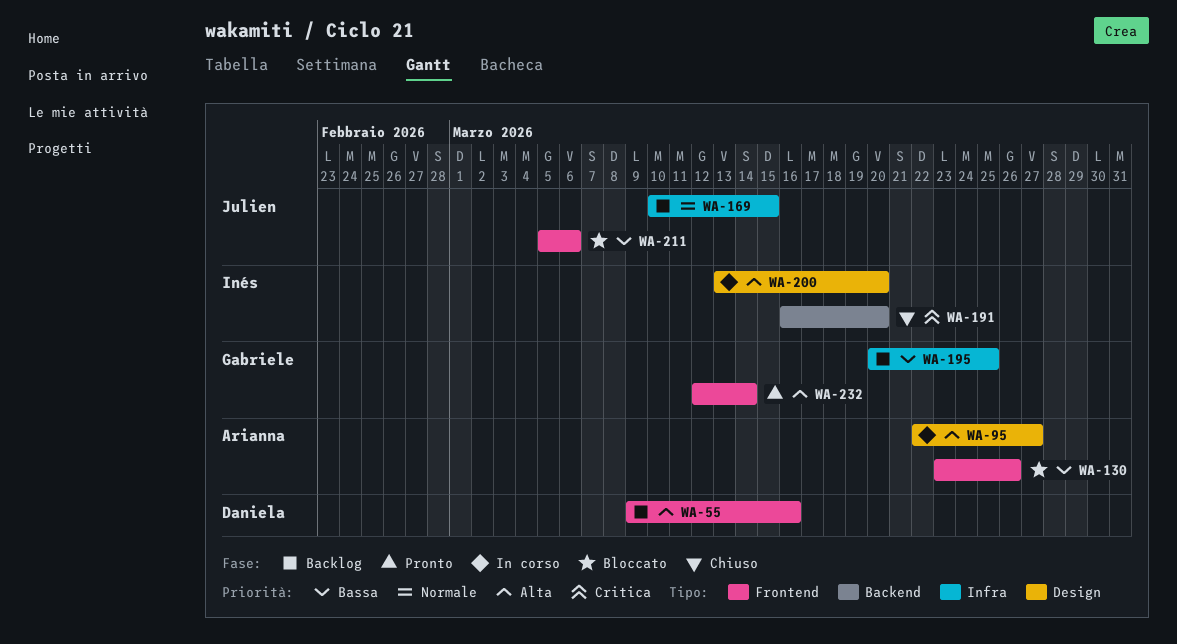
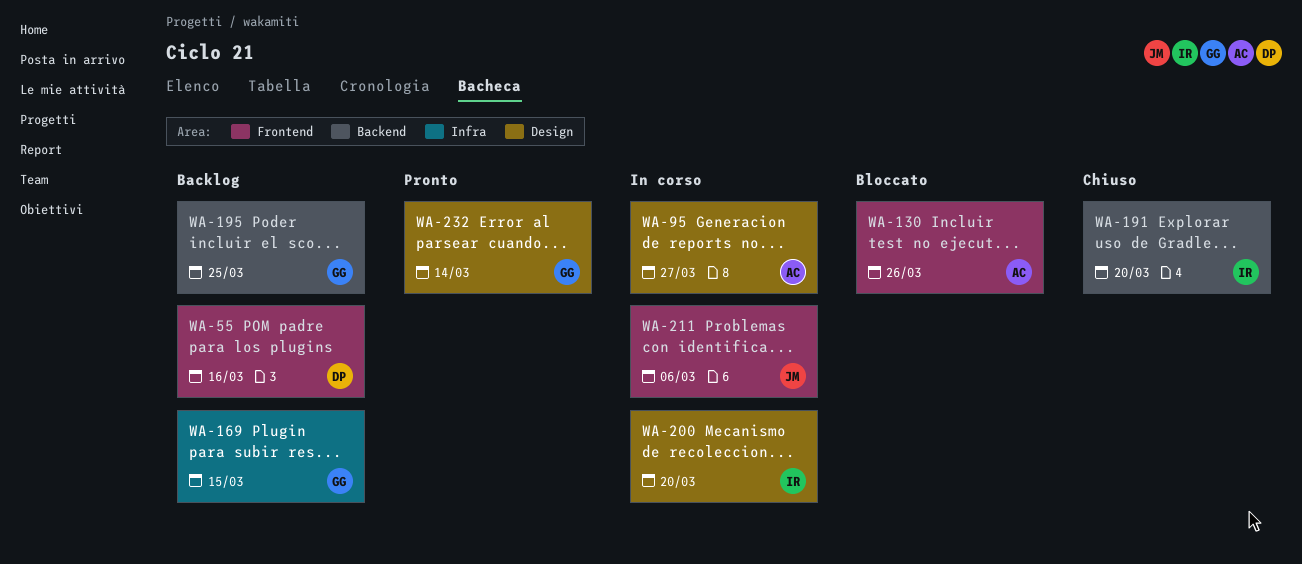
WA-169, owner: Julien -> Gabriele
WA-195, label: Infra -> Backend
WA-211, status: Bloccato -> In corso
WA-232, label: Frontend -> Design

